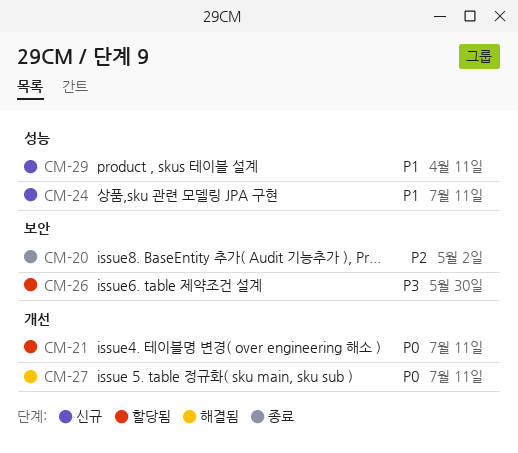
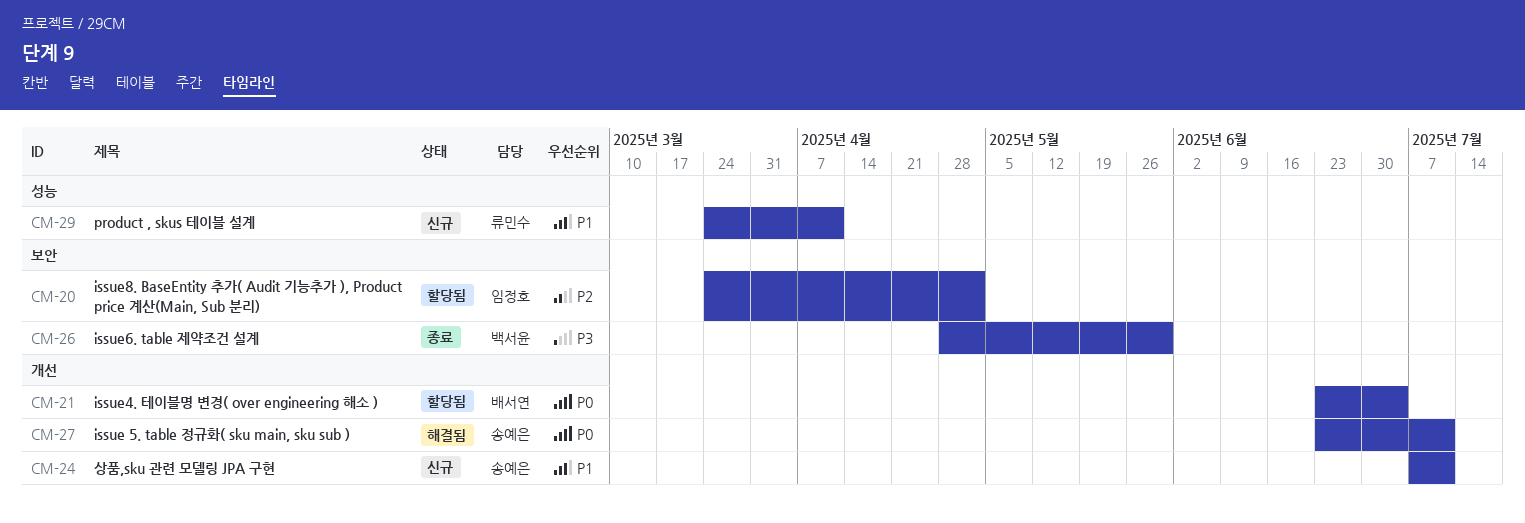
CM-20, status: 종료 -> 할당됨
CM-21, due: Jul 11 -> Jul 4
CM-24, label: 성능 -> 개선
CM-26, status: 할당됨 -> 종료

